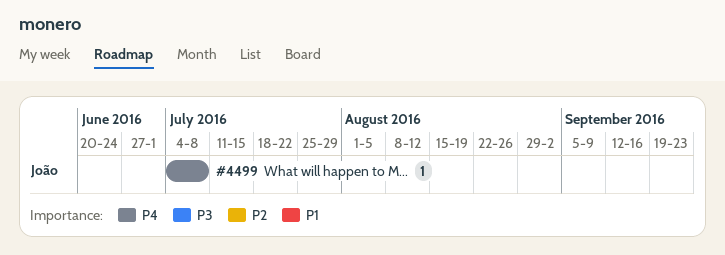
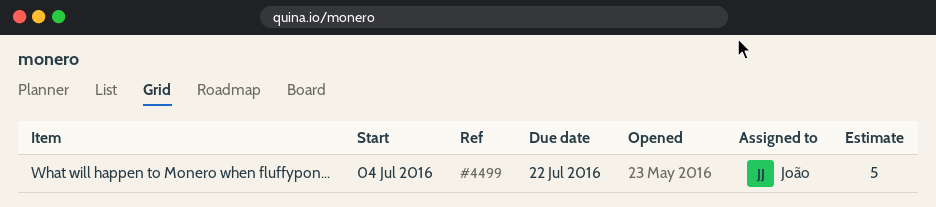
#4499, estimate: 1 -> 5
#4499, due: Jul 8 -> Jul 22

